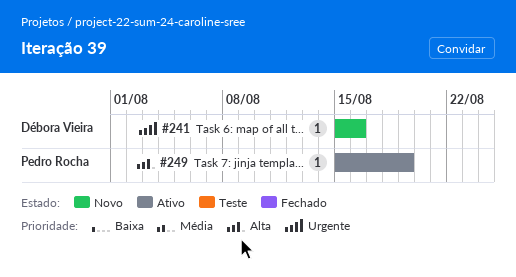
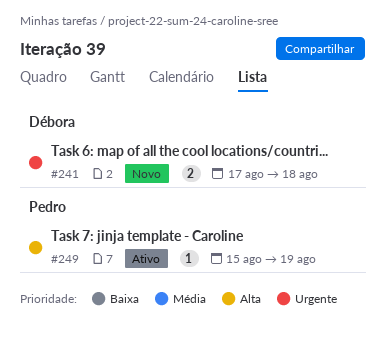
#241, estimate: 1 -> 2
#241, start: Aug 15 -> Aug 17
#241, due: Aug 16 -> Aug 18

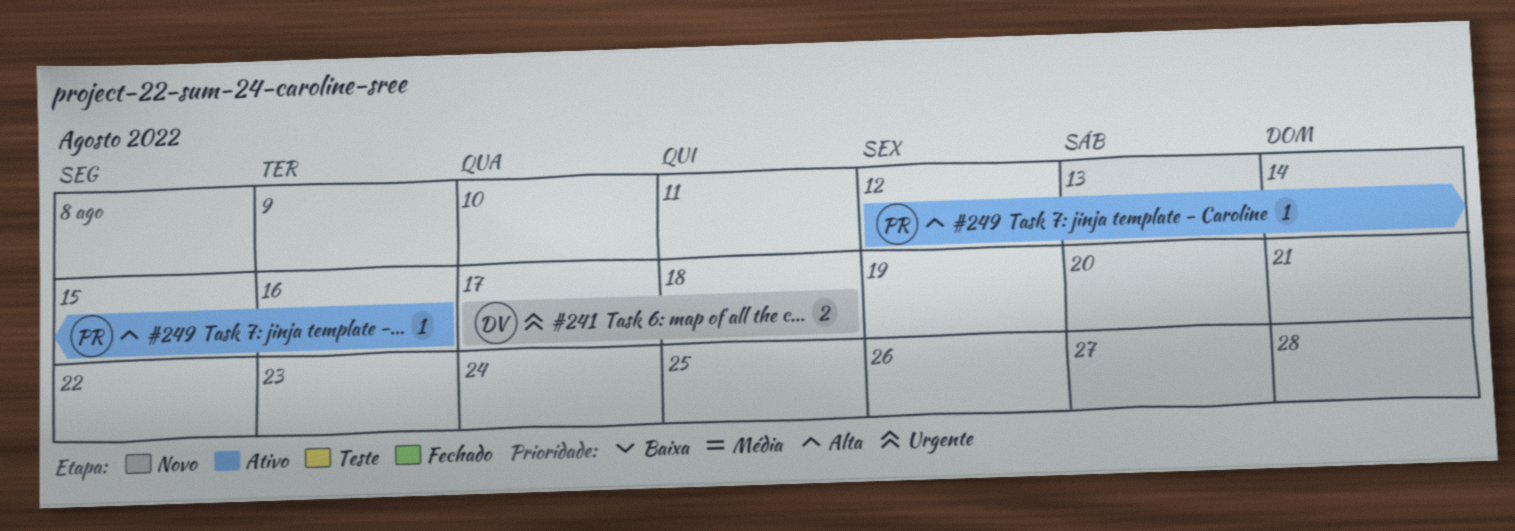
#249, start: Aug 15 -> Aug 12
#249, due: Aug 19 -> Aug 16

